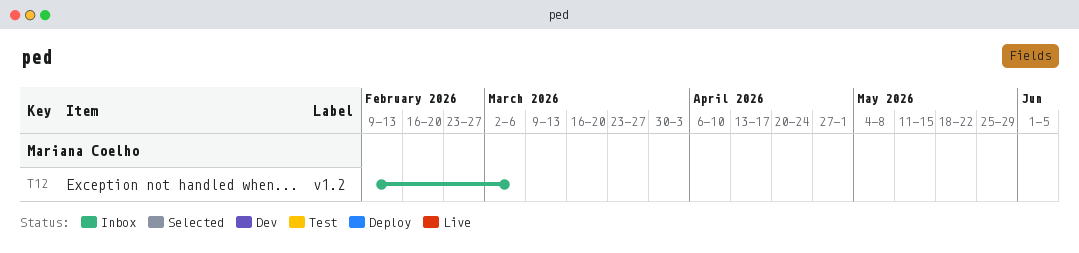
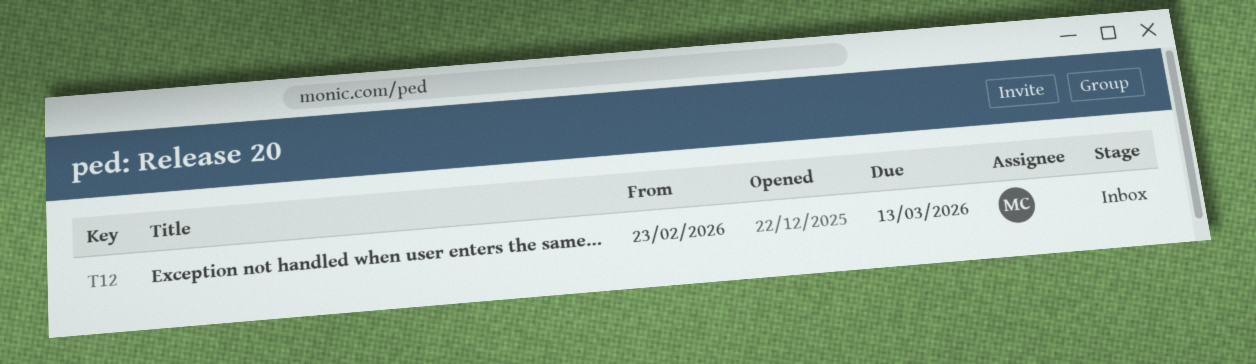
T12, start: Feb 9 -> Feb 23
T12, due: Mar 6 -> Mar 13

